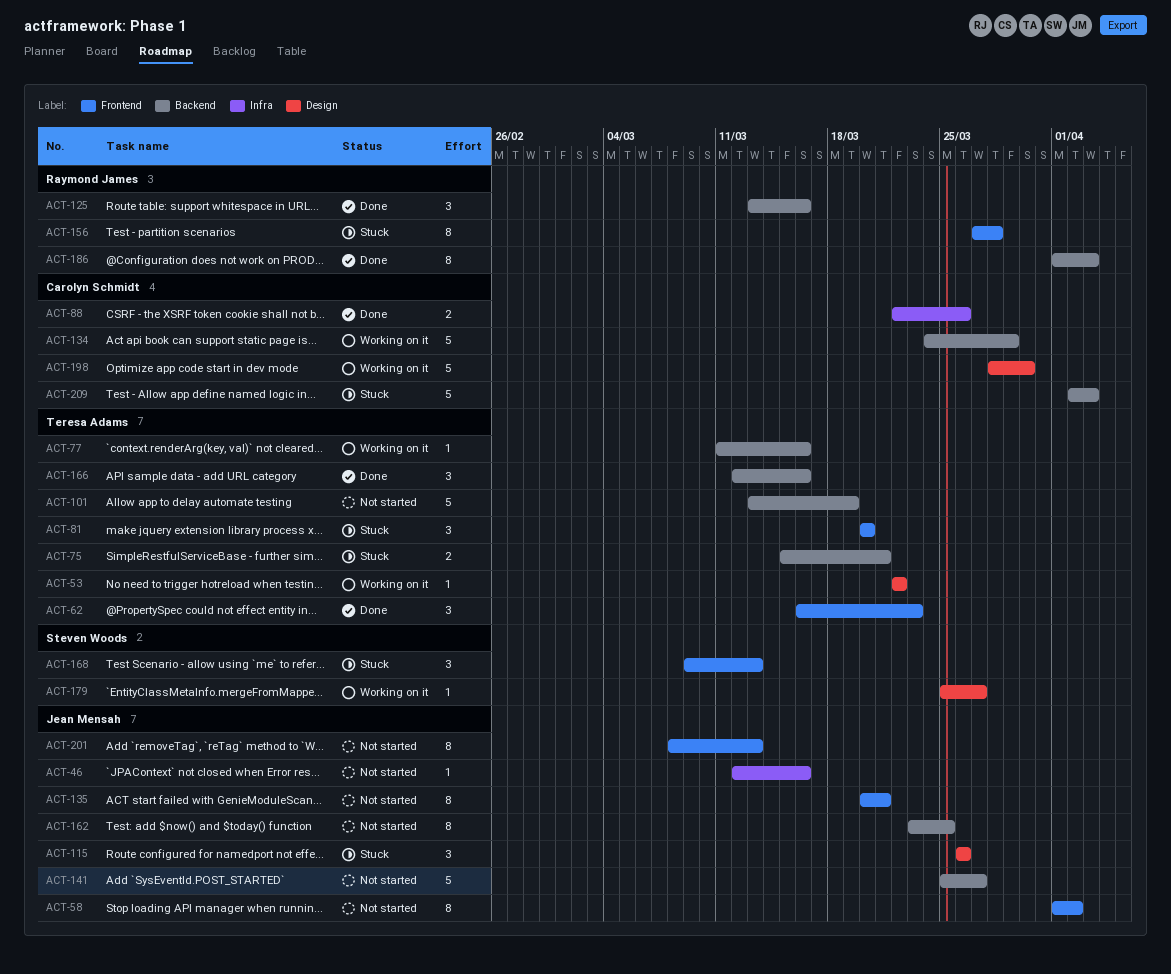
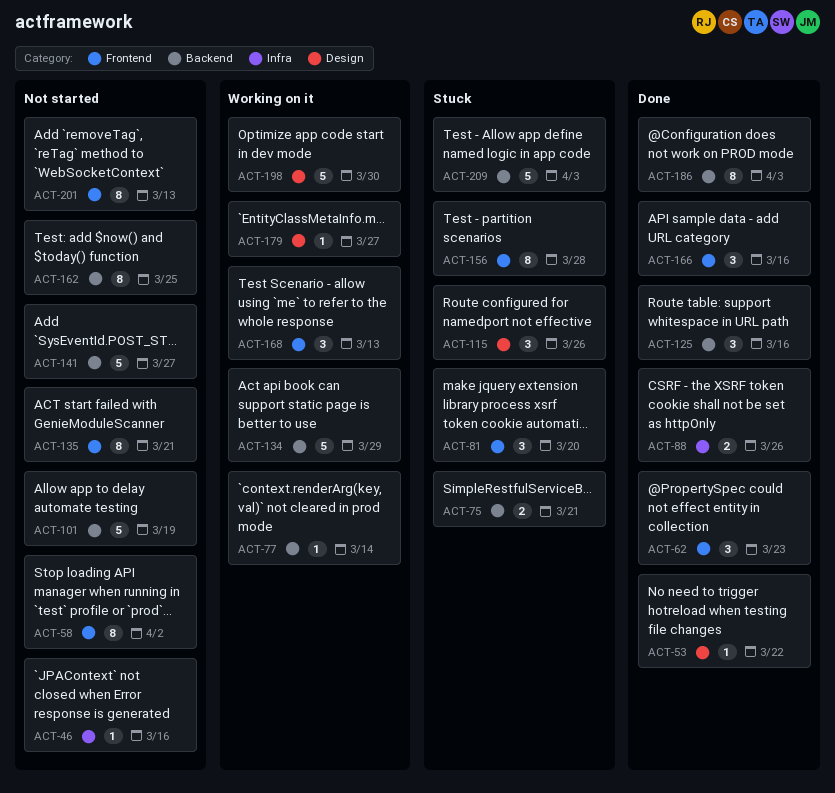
ACT-53, status: Working on it -> Done
ACT-77, due: Mar 16 -> Mar 14
ACT-166, label: Backend -> Frontend
ACT-168, status: Stuck -> Working on it

